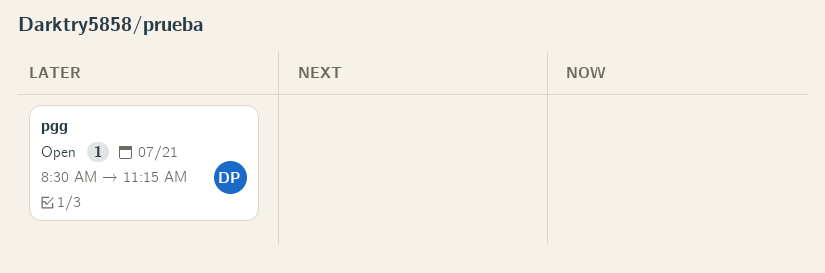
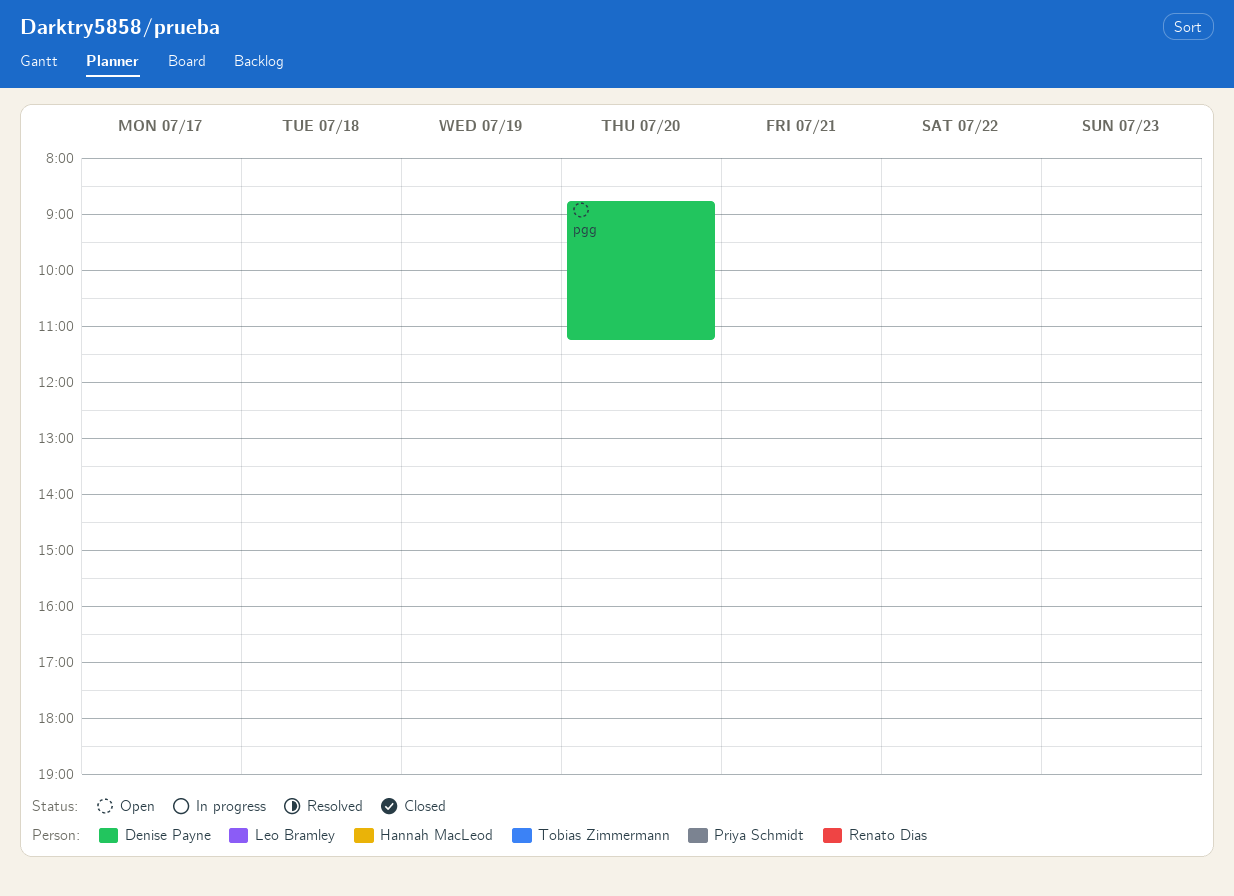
pgg, day: Jul 21 -> Jul 20
pgg, begins: 08:30 -> 08:45

